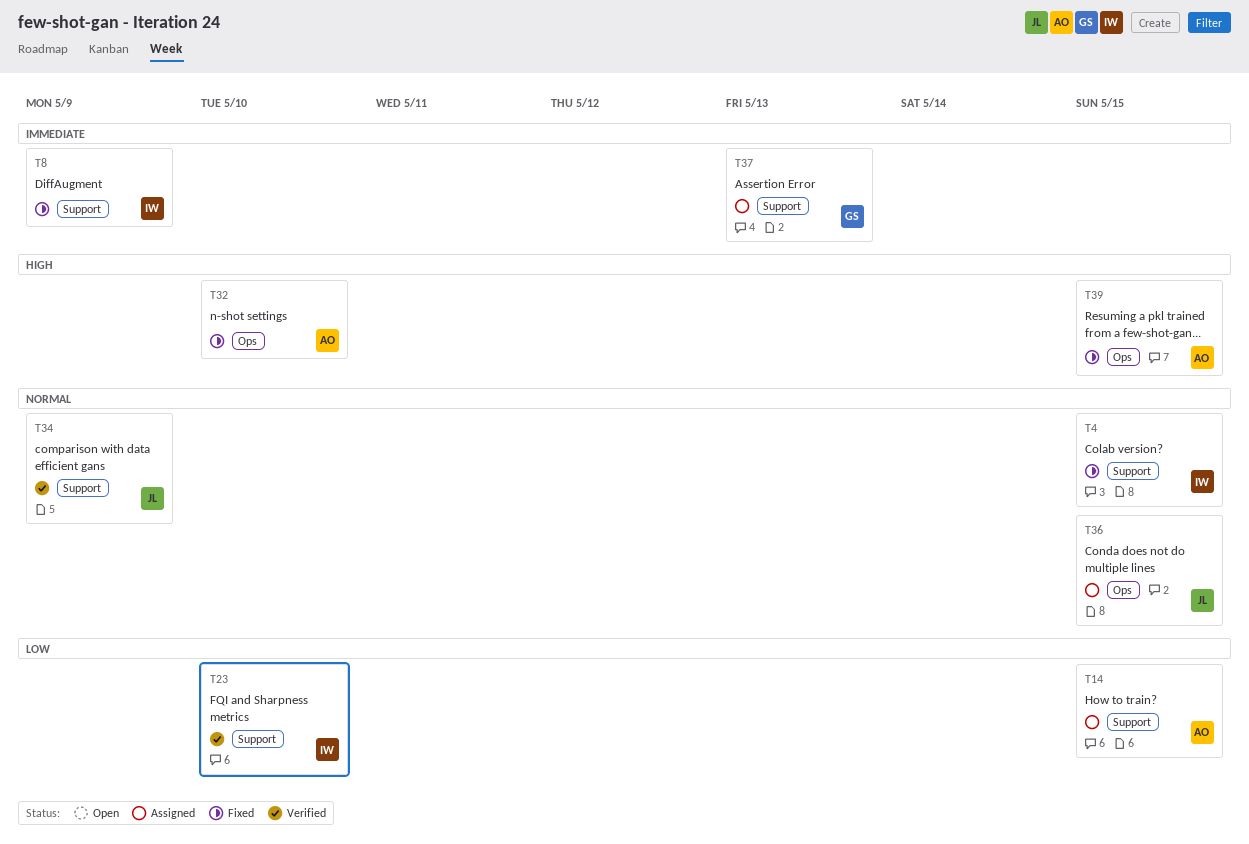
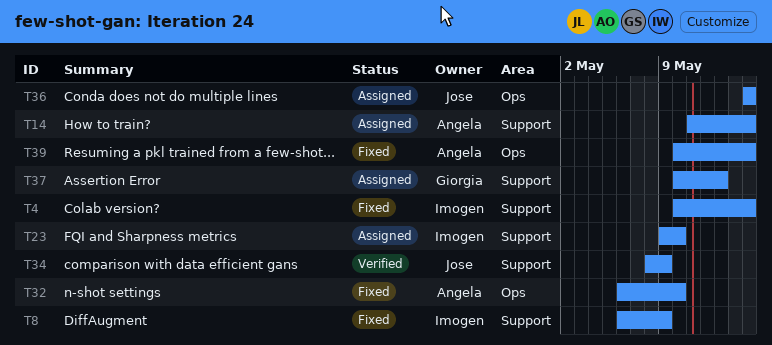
T23, status: Verified -> Assigned

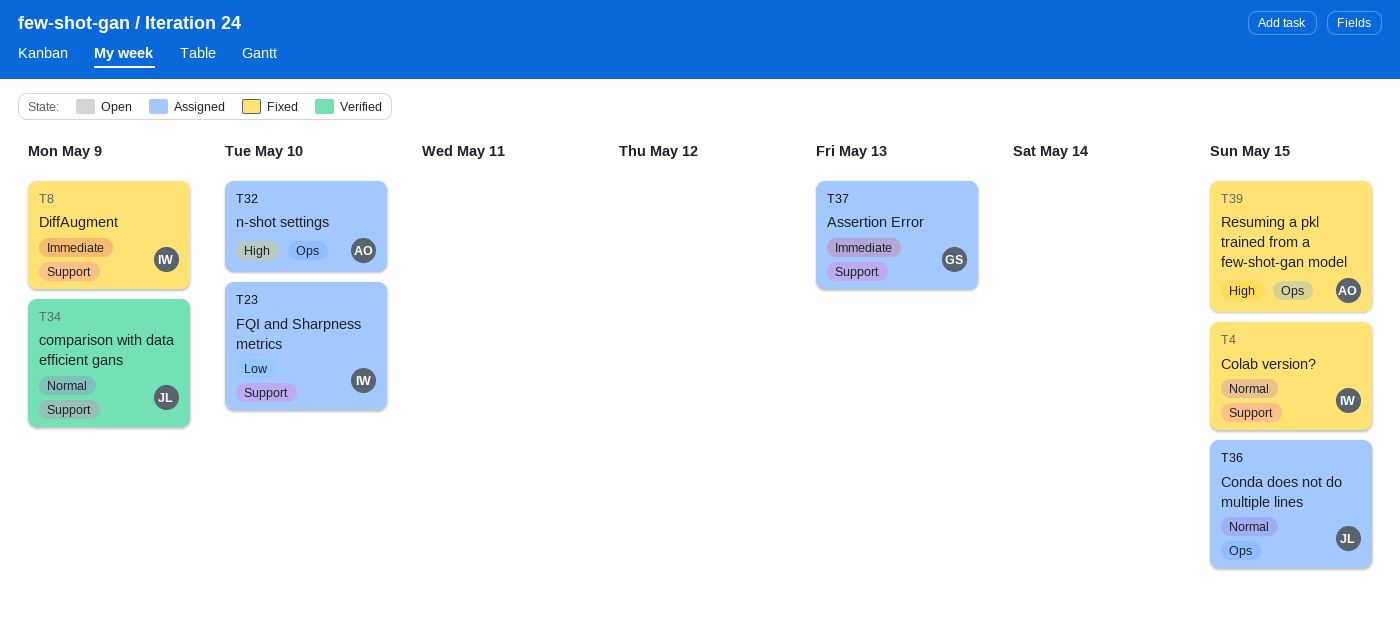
T14: present -> none
T32, status: Fixed -> Assigned

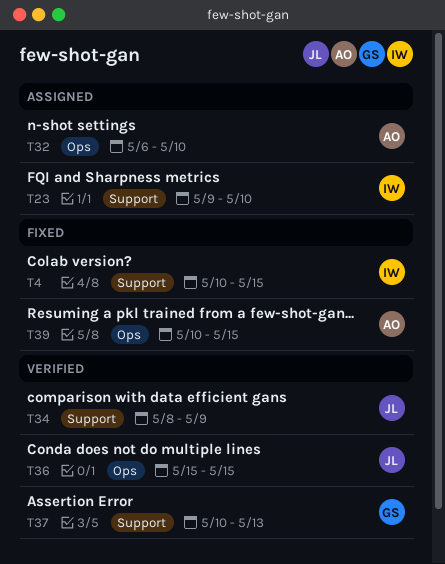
T8: present -> none
T36, status: Assigned -> Verified
T37, status: Assigned -> Verified

